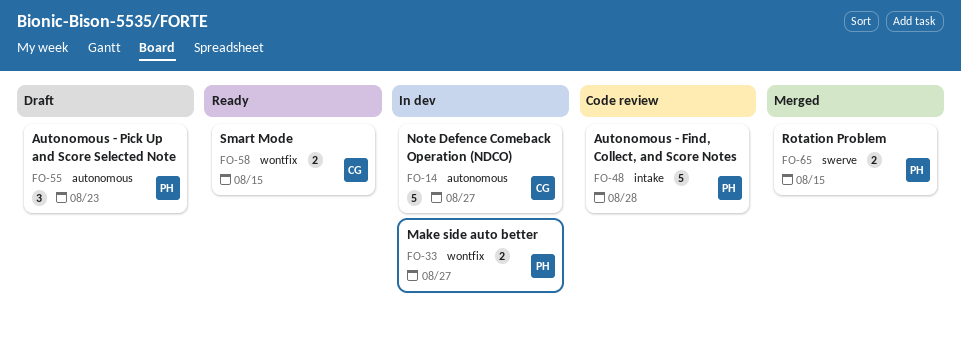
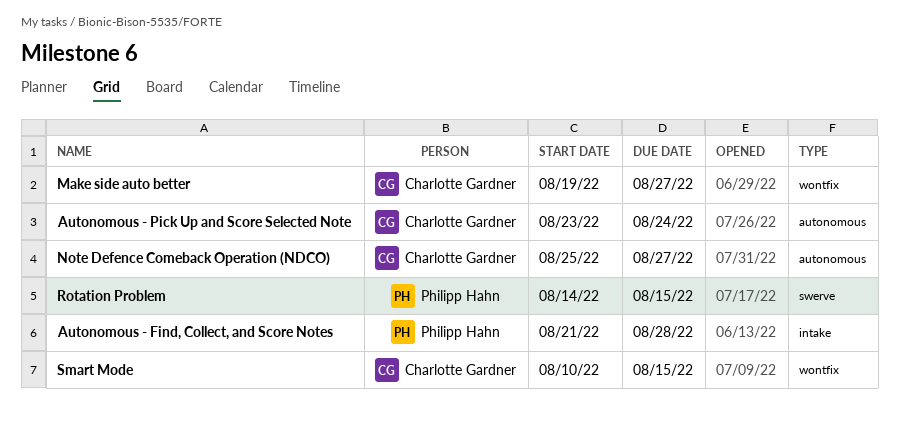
Autonomous - Pick Up and Score Selected Note, owner: Philipp Hahn -> Charlotte Gardner
Autonomous - Pick Up and Score Selected Note, due: Aug 23 -> Aug 24
Make side auto better, owner: Philipp Hahn -> Charlotte Gardner

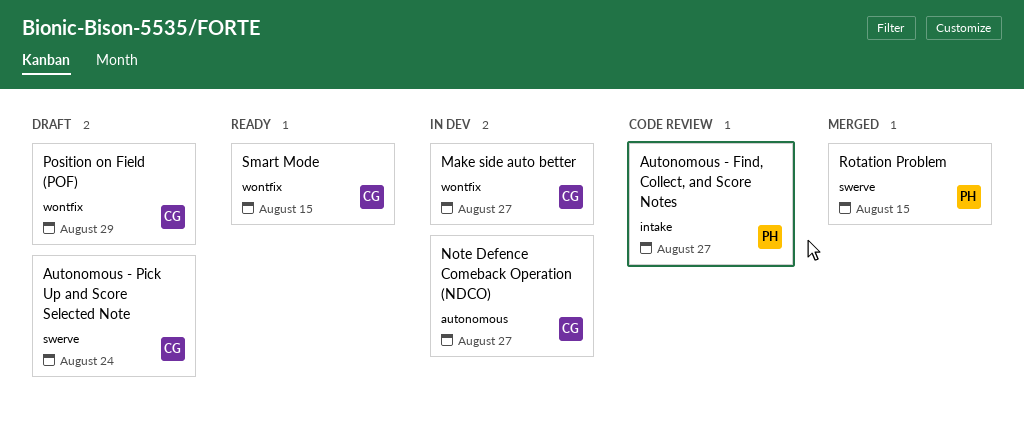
Autonomous - Find, Collect, and Score Notes, due: Aug 28 -> Aug 27
Autonomous - Pick Up and Score Selected Note, label: autonomous -> swerve
Position on Field (POF): none -> present

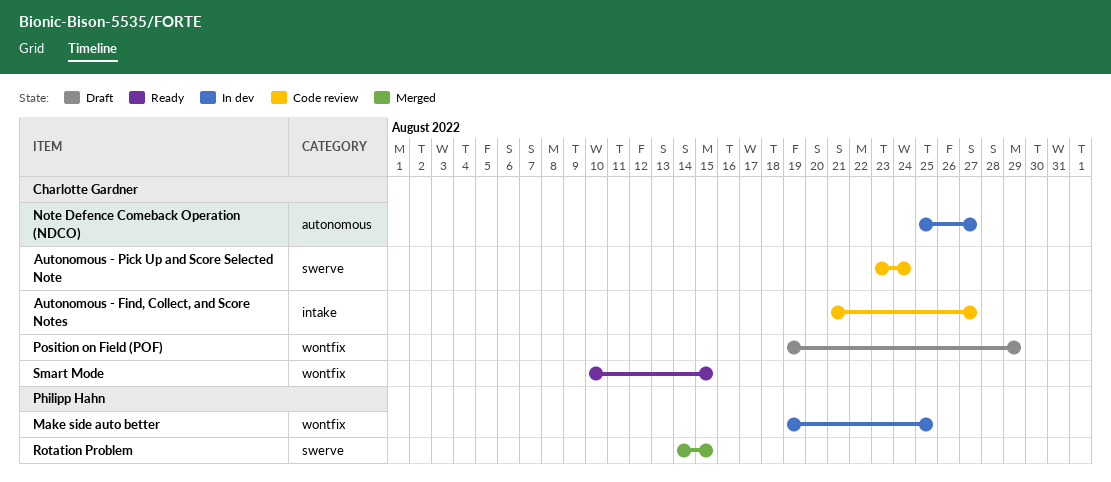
Autonomous - Find, Collect, and Score Notes, owner: Philipp Hahn -> Charlotte Gardner
Autonomous - Pick Up and Score Selected Note, status: Draft -> Code review
Make side auto better, owner: Charlotte Gardner -> Philipp Hahn
Make side auto better, due: Aug 27 -> Aug 25

